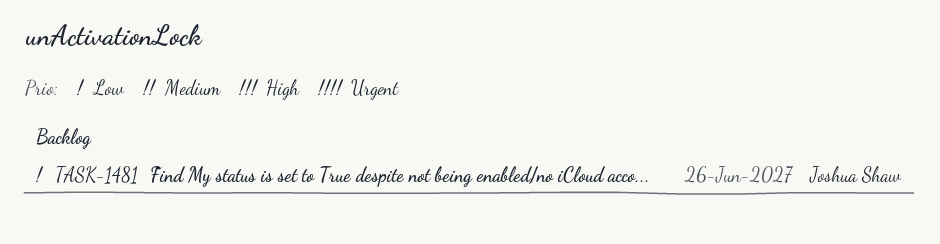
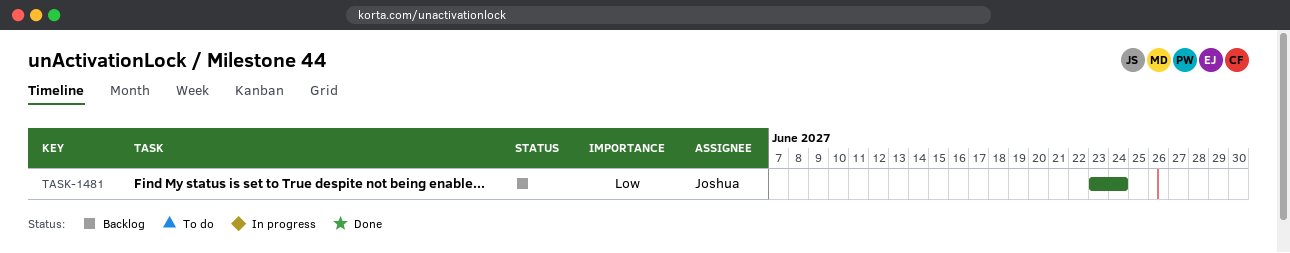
TASK-1481, due: Jun 26 -> Jun 24

